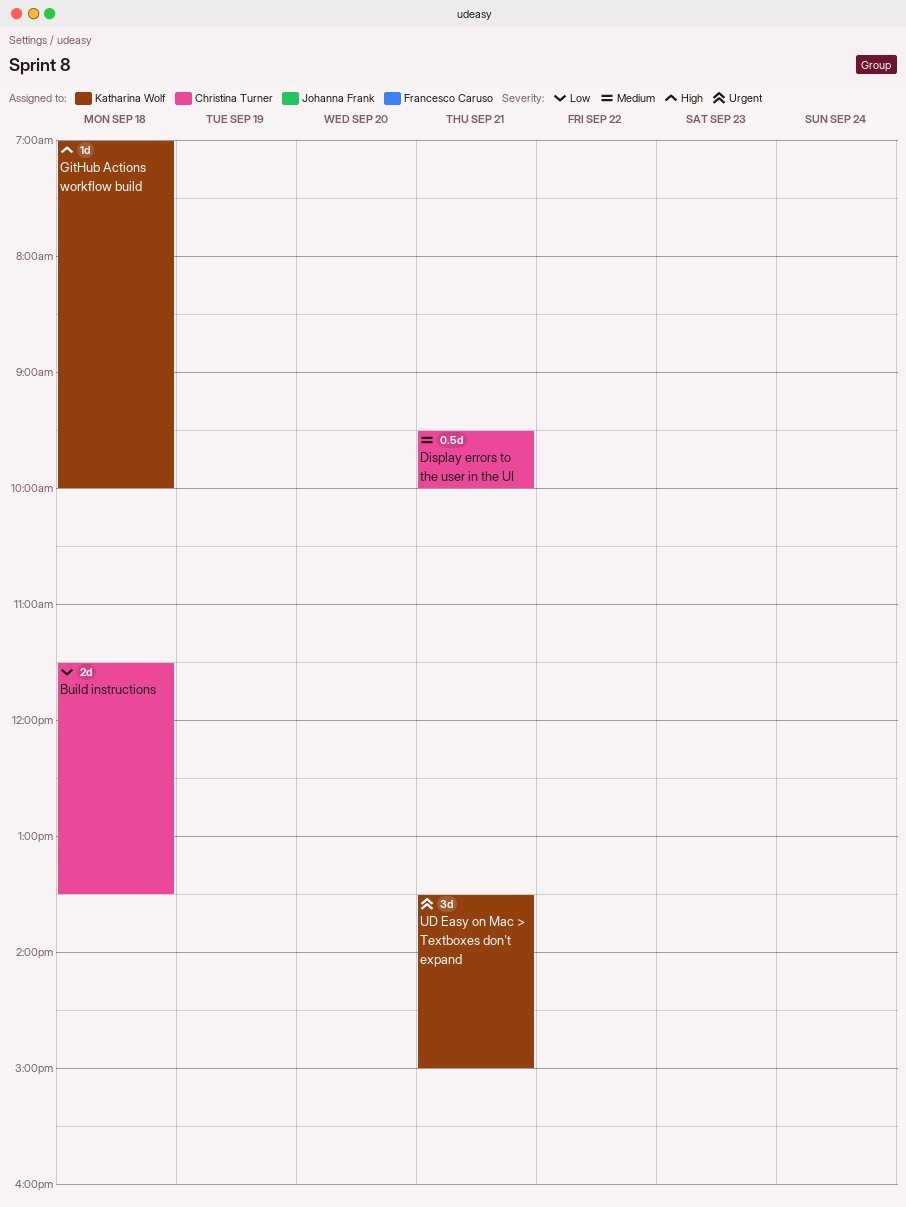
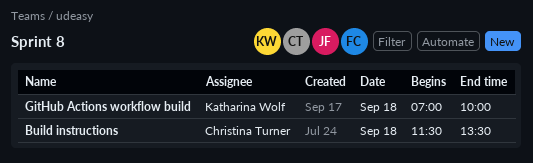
Display errors to the user in the UI: present -> none
UD Easy on Mac > Textboxes don't expand: present -> none

